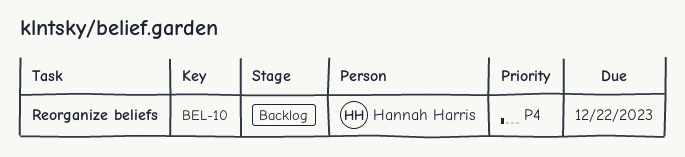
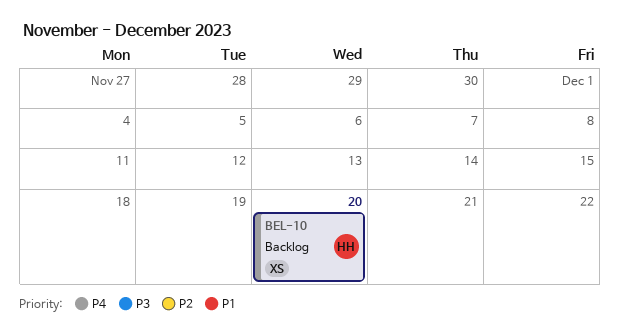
BEL-10, due: Dec 22 -> Dec 20

